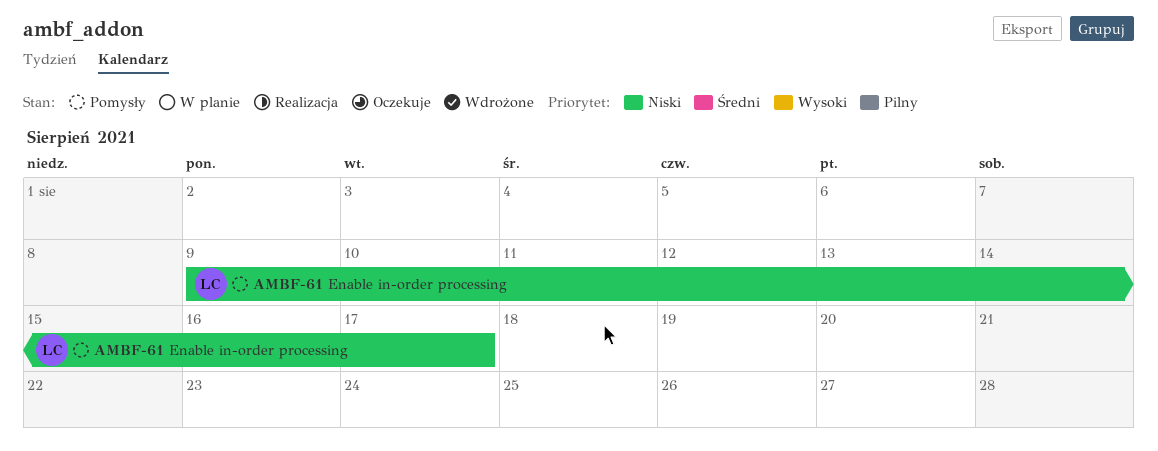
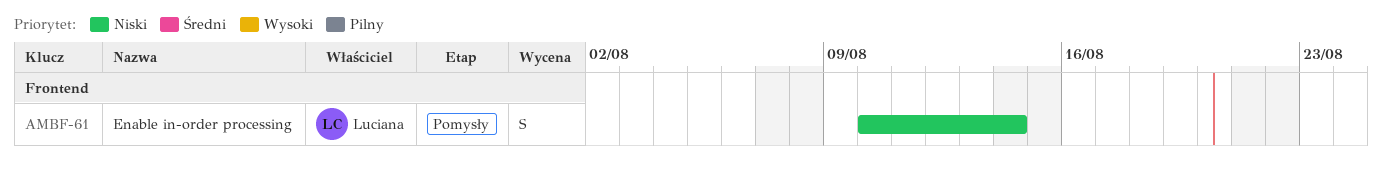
AMBF-61, start: Aug 9 -> Aug 10
AMBF-61, due: Aug 17 -> Aug 14

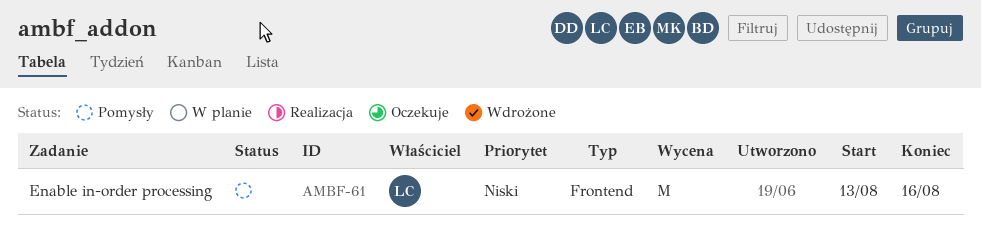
AMBF-61, estimate: S -> M
AMBF-61, start: Aug 10 -> Aug 13
AMBF-61, due: Aug 14 -> Aug 16

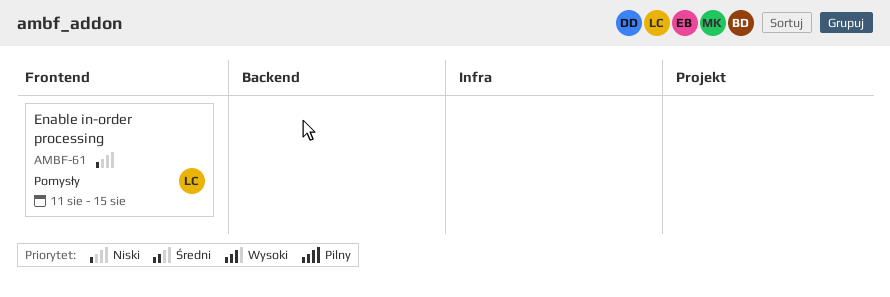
AMBF-61, start: Aug 13 -> Aug 11
AMBF-61, due: Aug 16 -> Aug 15

